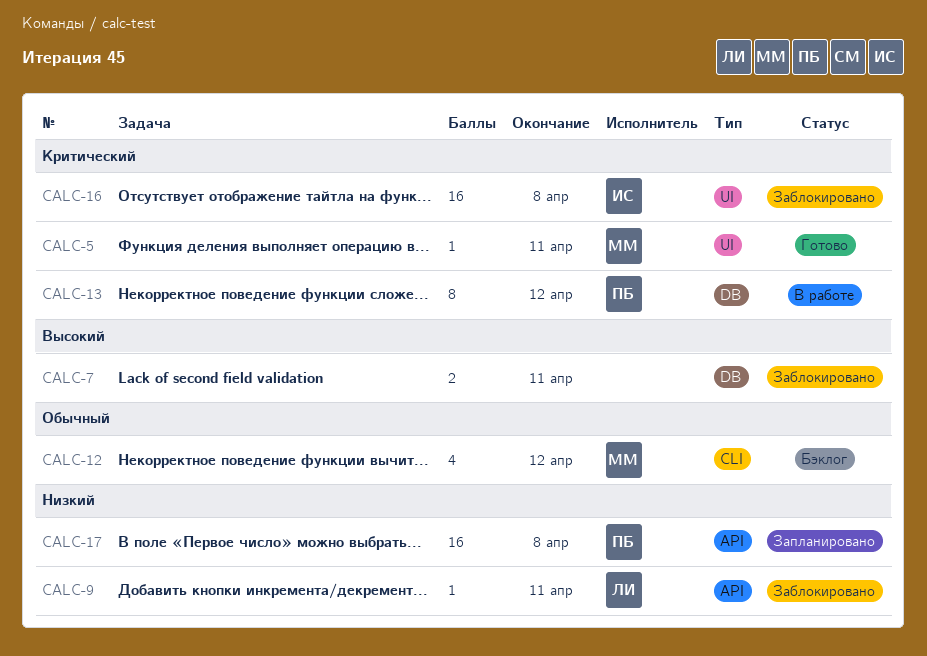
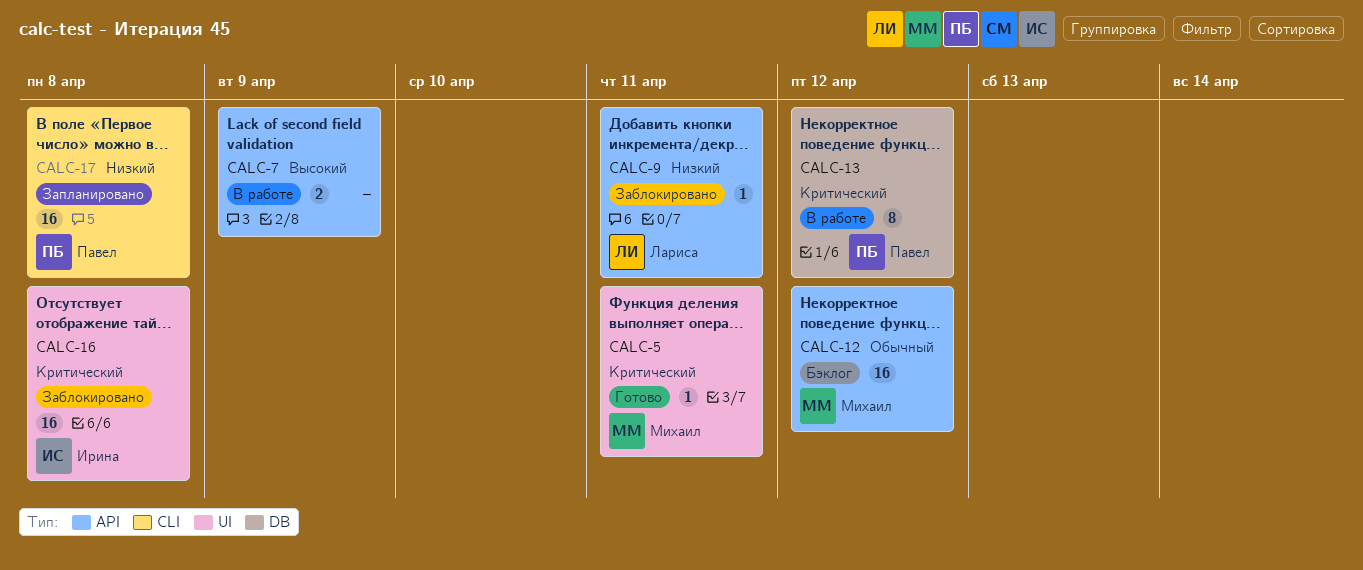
CALC-7, status: Заблокировано -> В работе
CALC-7, label: DB -> API
CALC-7, due: Apr 11 -> Apr 9
CALC-12, label: CLI -> API
CALC-12, estimate: 4 -> 16
CALC-17, label: API -> CLI

